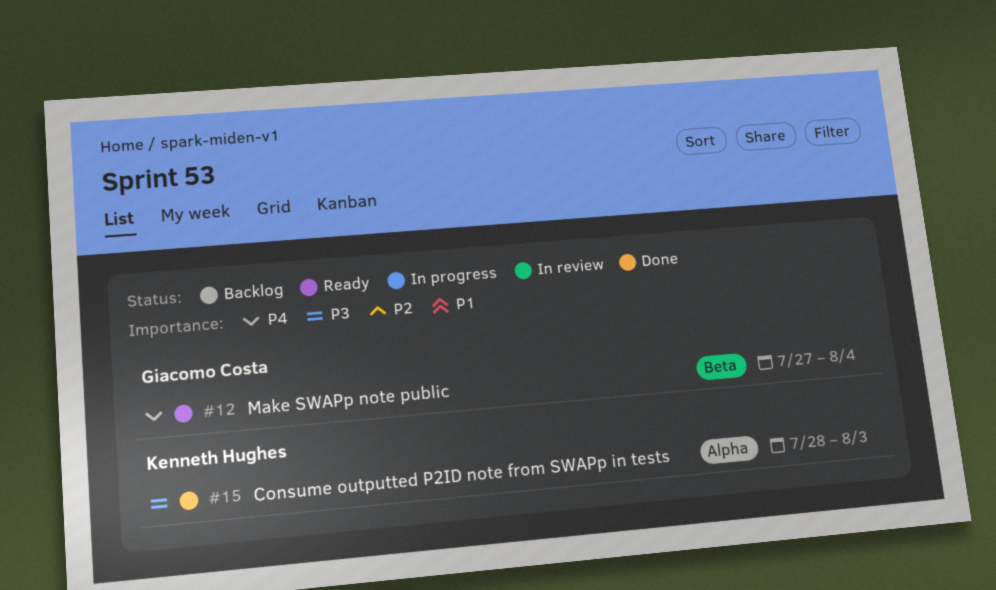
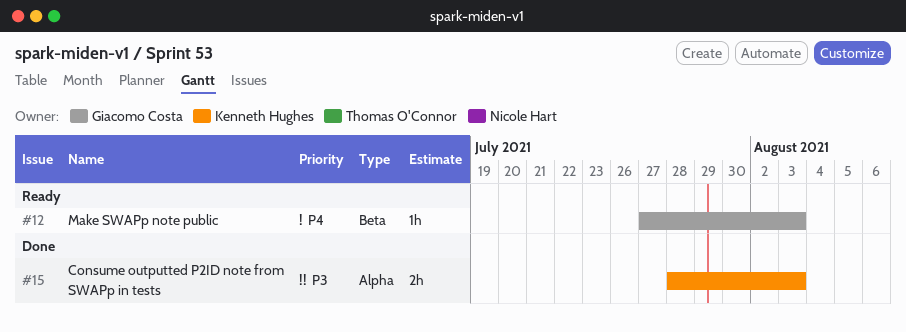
#12, due: Aug 4 -> Aug 3

